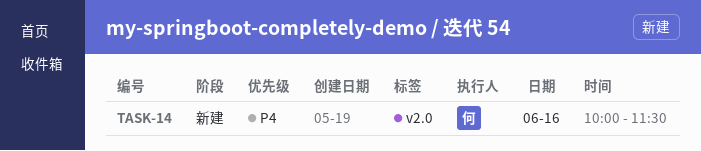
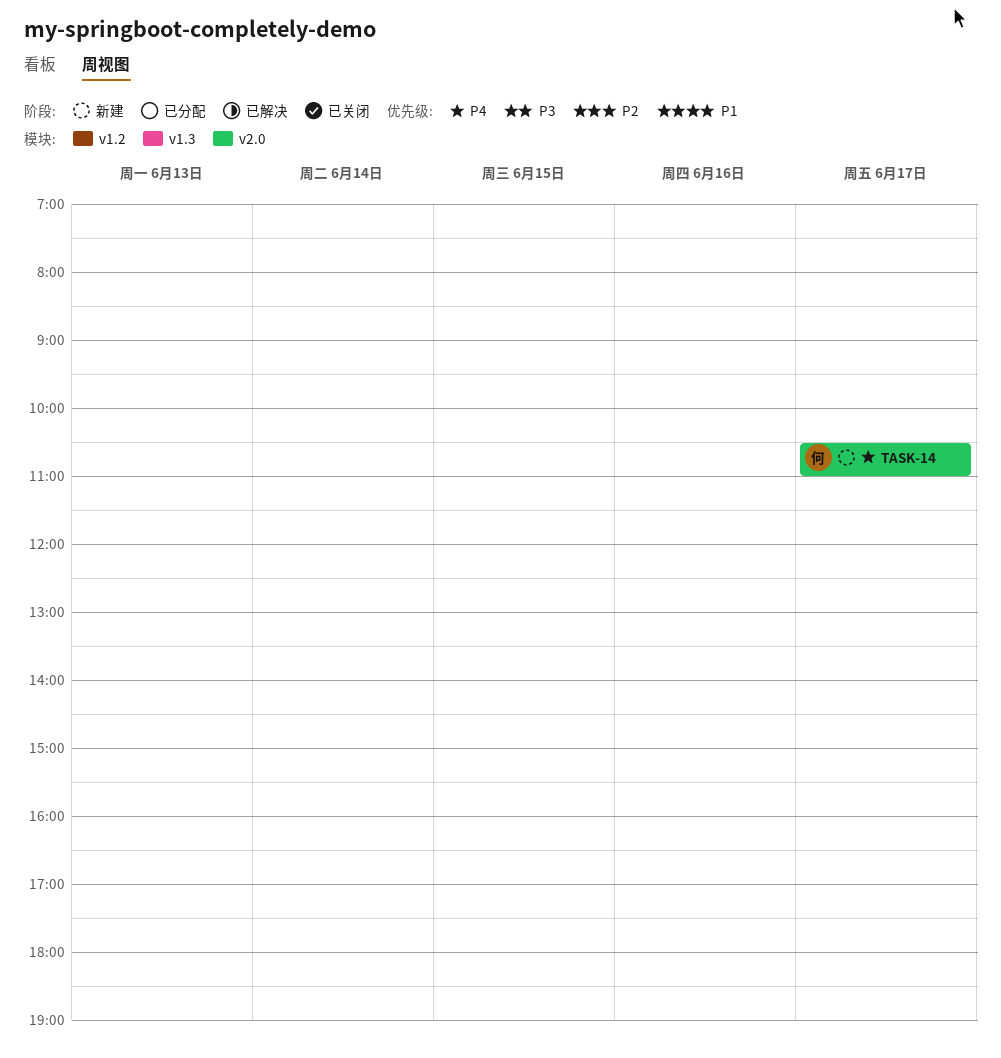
TASK-14, day: Jun 16 -> Jun 17
TASK-14, begins: 10:00 -> 10:30
TASK-14, ends: 11:30 -> 11:00

